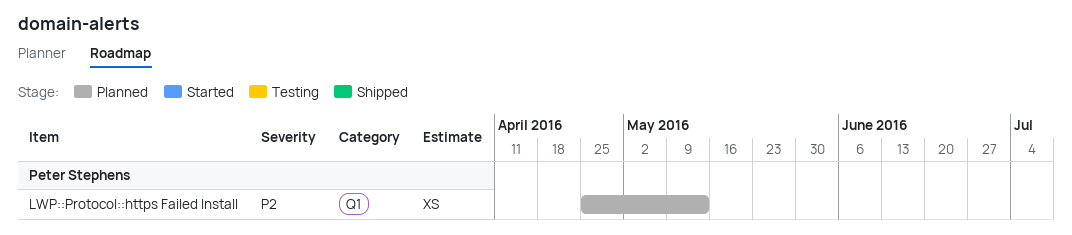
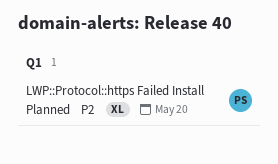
LWP::Protocol::https Failed Install, estimate: XS -> XL
LWP::Protocol::https Failed Install, due: May 13 -> May 20

